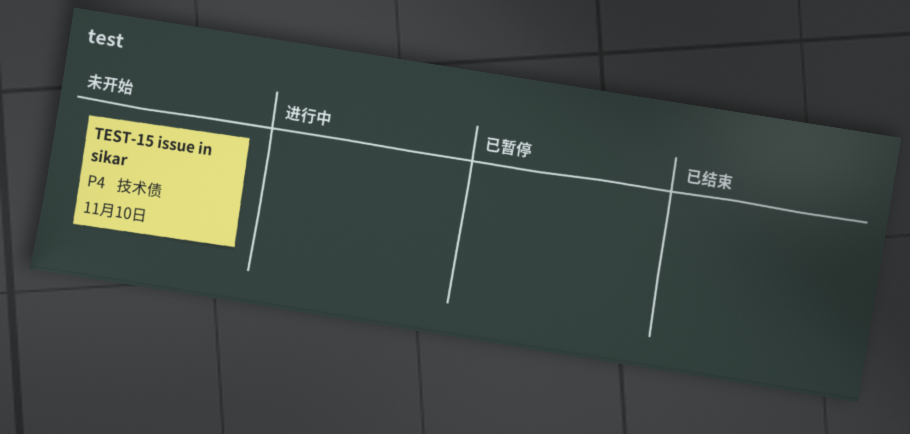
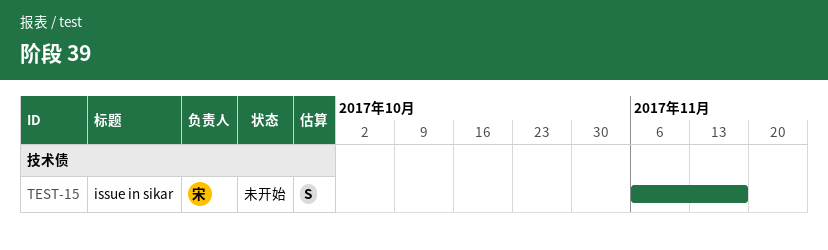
TEST-15, due: Nov 10 -> Nov 17

